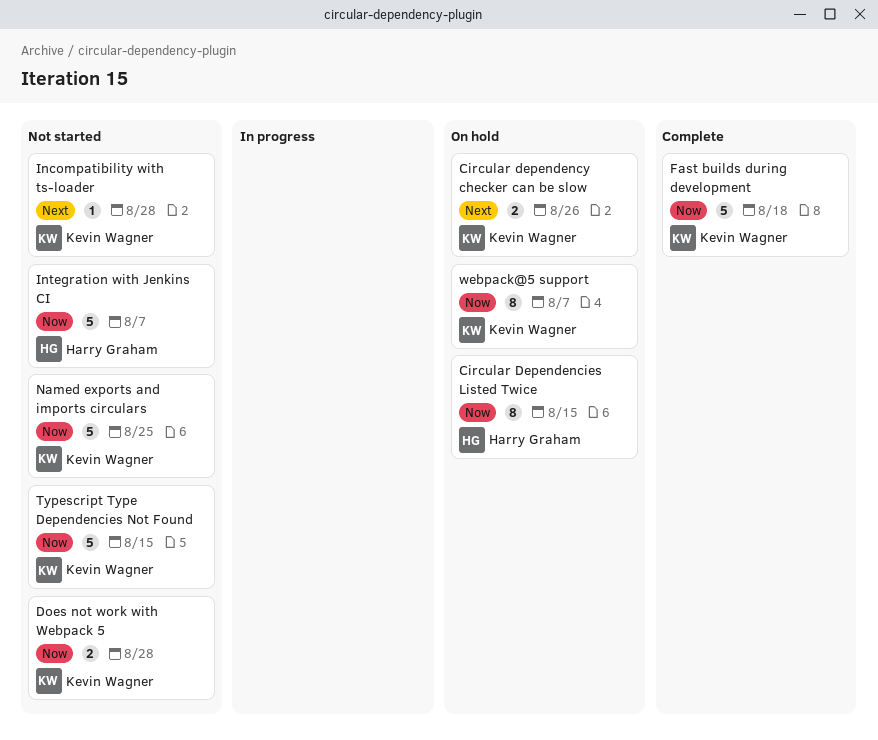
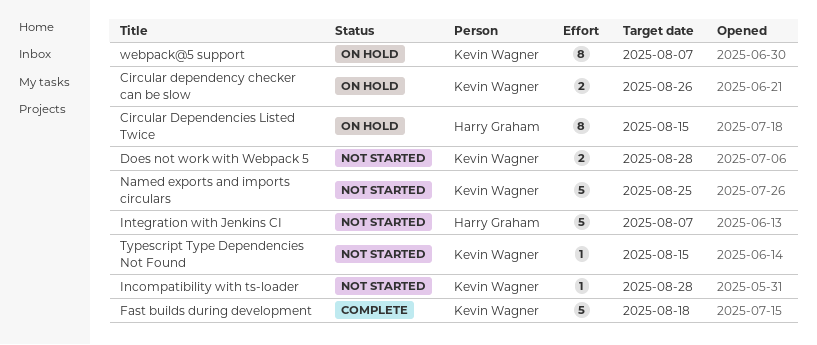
Typescript Type Dependencies Not Found, estimate: 5 -> 1

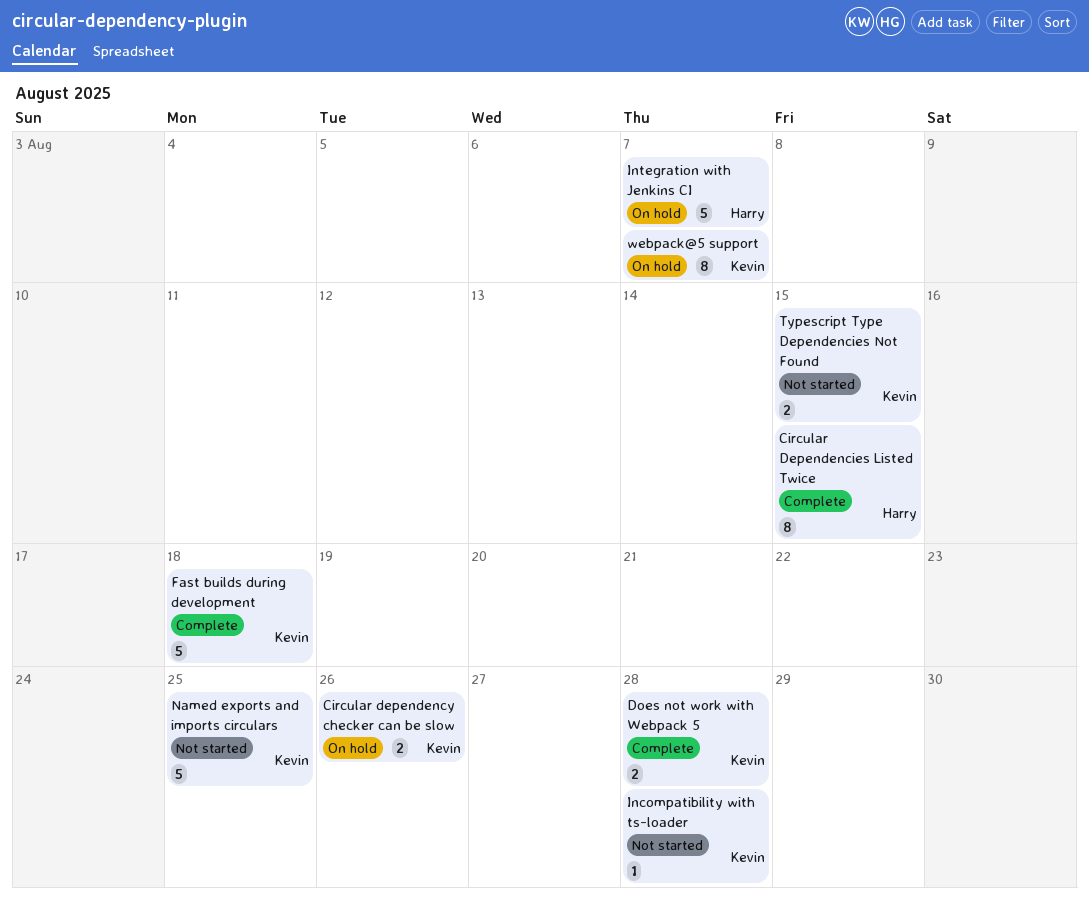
Circular Dependencies Listed Twice, status: On hold -> Complete
Does not work with Webpack 5, status: Not started -> Complete
Integration with Jenkins CI, status: Not started -> On hold
Typescript Type Dependencies Not Found, estimate: 1 -> 2

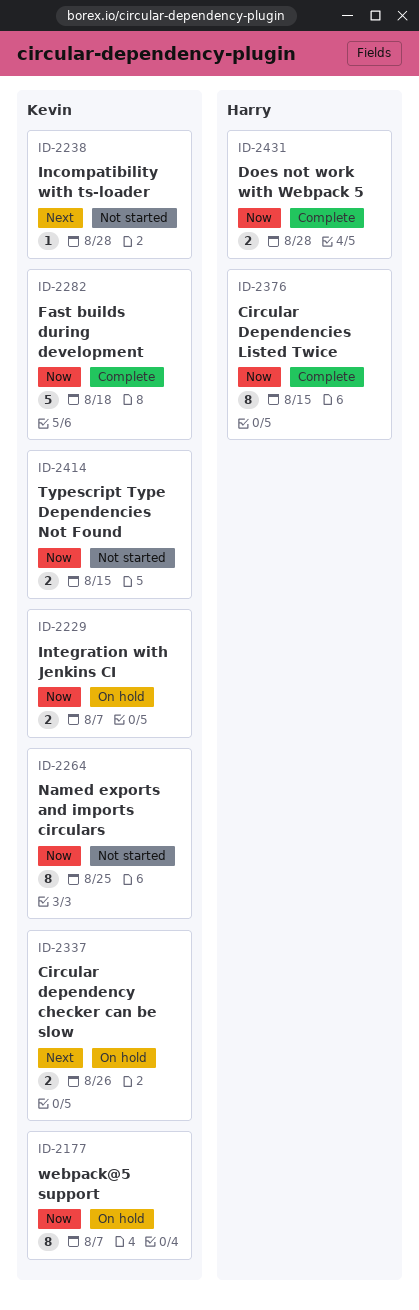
Does not work with Webpack 5, owner: Kevin -> Harry
Integration with Jenkins CI, owner: Harry -> Kevin
Integration with Jenkins CI, estimate: 5 -> 2
Named exports and imports circulars, estimate: 5 -> 8

